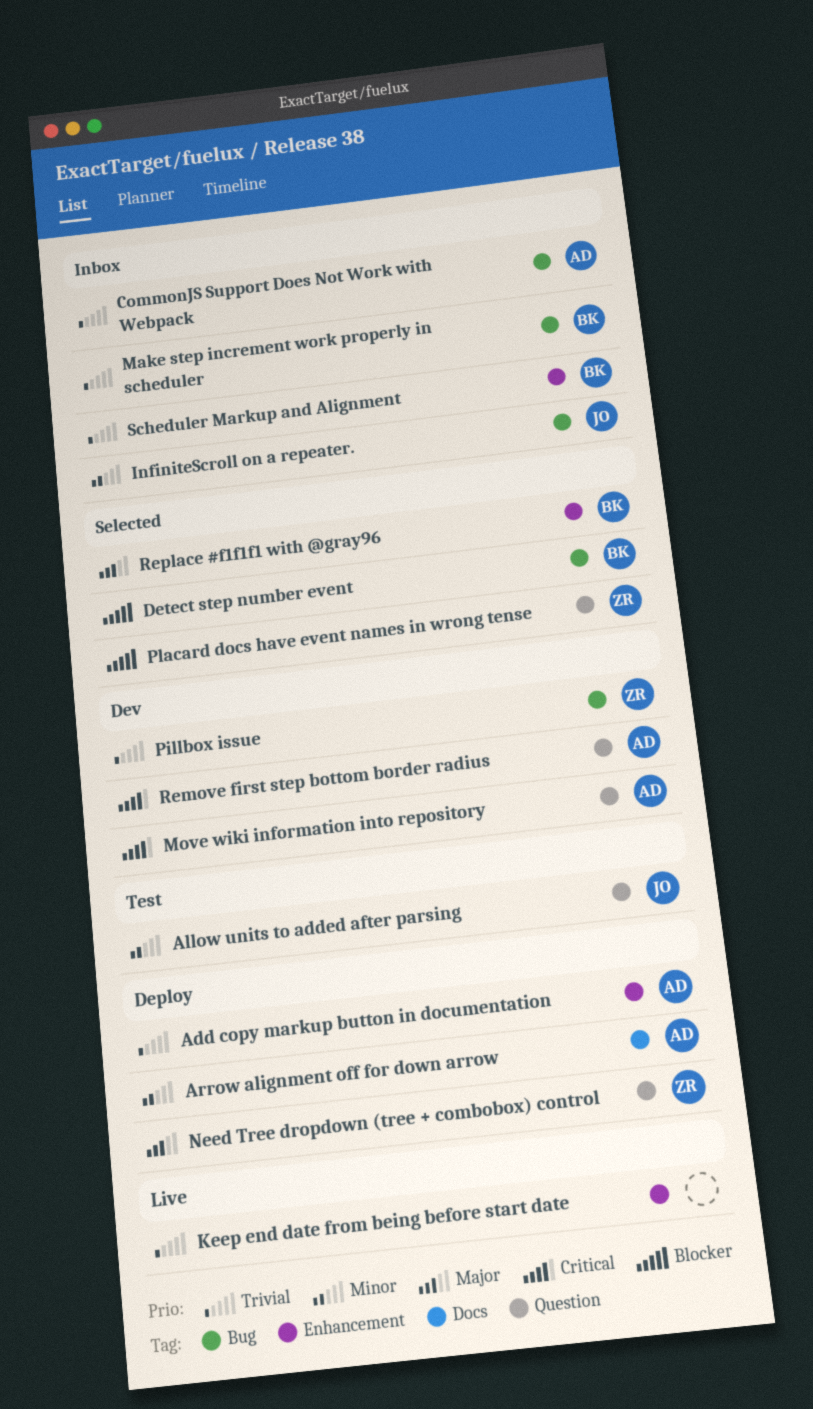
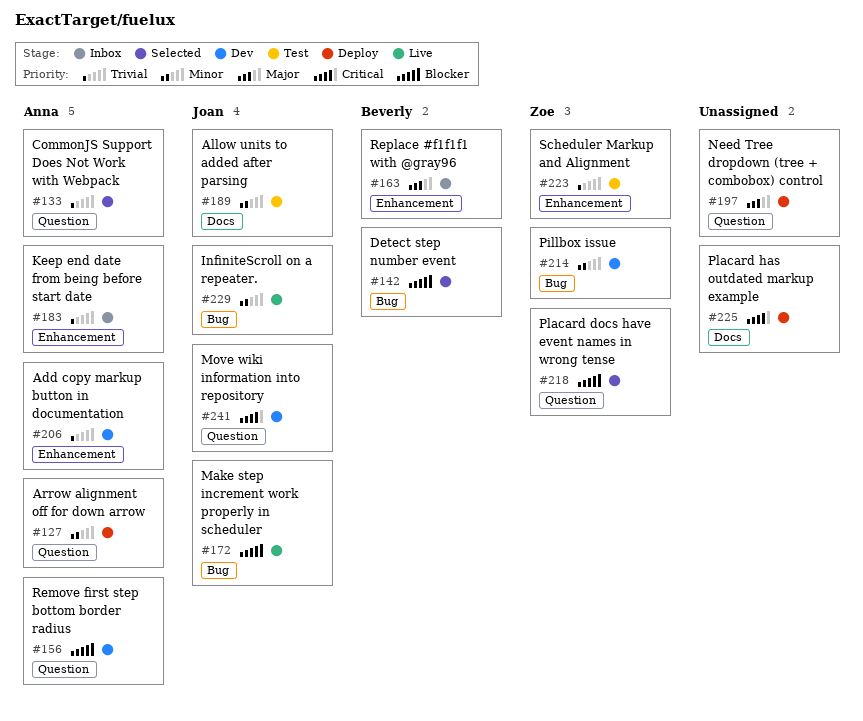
Add copy markup button in documentation, status: Deploy -> Dev
Allow units to added after parsing, label: Question -> Docs
Arrow alignment off for down arrow, label: Docs -> Question
CommonJS Support Does Not Work with Webpack, status: Inbox -> Selected
CommonJS Support Does Not Work with Webpack, label: Bug -> Question
InfiniteScroll on a repeater., status: Inbox -> Live
Keep end date from being before start date, status: Live -> Inbox
Keep end date from being before start date, owner: none -> Anna
Make step increment work properly in scheduler, status: Inbox -> Live
Make step increment work properly in scheduler, owner: Beverly -> Joan
Make step increment work properly in scheduler, priority: Trivial -> Blocker
Move wiki information into repository, owner: Anna -> Joan
Need Tree dropdown (tree + combobox) control, owner: Zoe -> none
Pillbox issue, priority: Trivial -> Minor
Placard has outdated markup example: none -> present
Remove first step bottom border radius, priority: Critical -> Blocker
Replace #f1f1f1 with @gray96, status: Selected -> Inbox
Scheduler Markup and Alignment, status: Inbox -> Test
Scheduler Markup and Alignment, owner: Beverly -> Zoe

